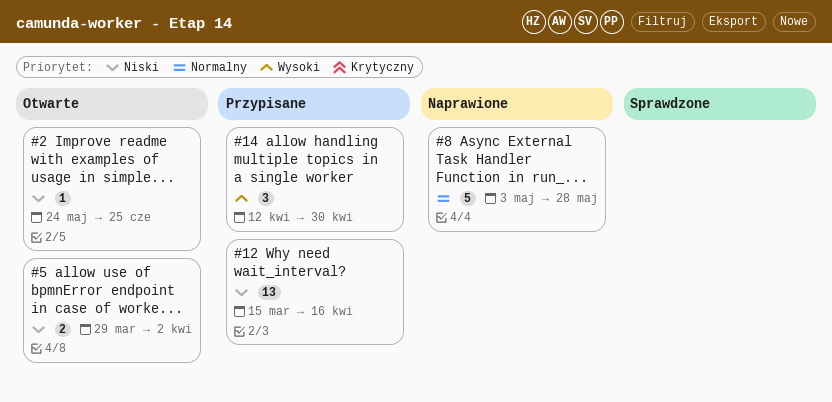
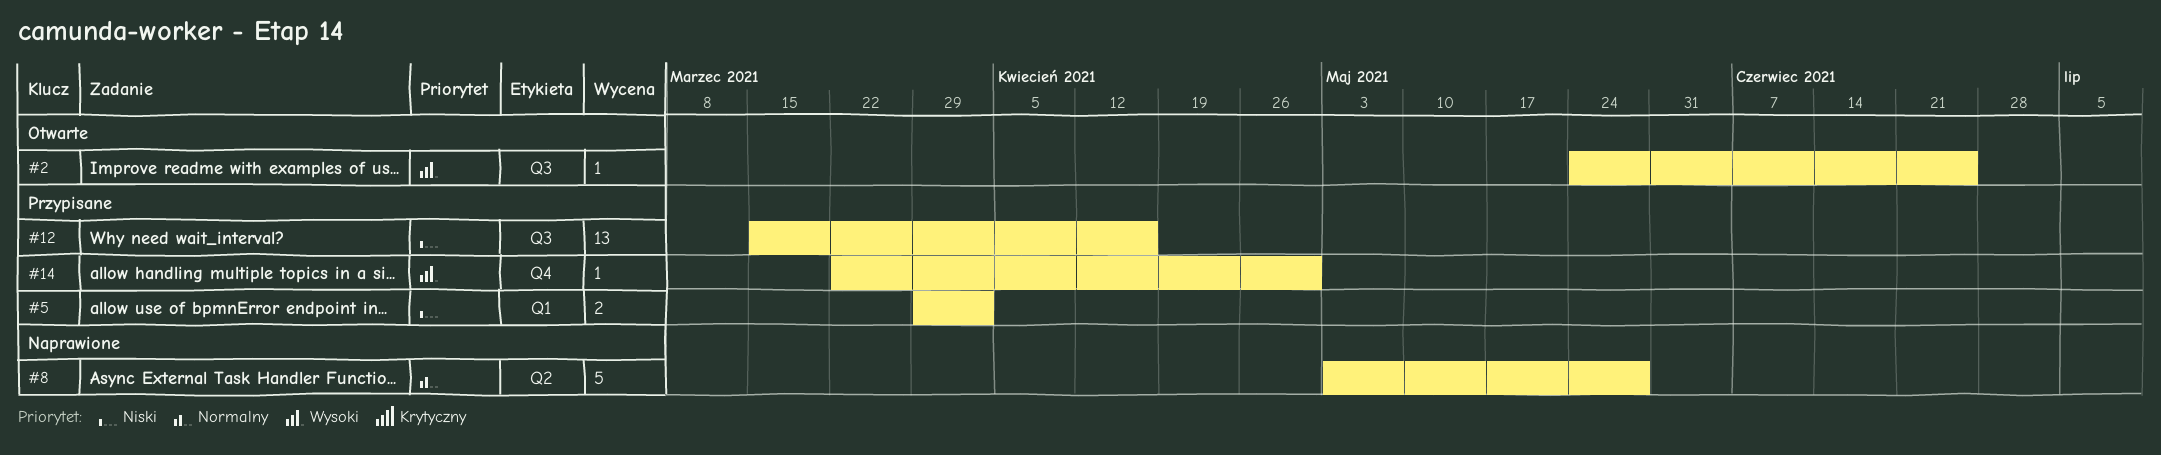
#2, priority: Niski -> Wysoki
#5, status: Otwarte -> Przypisane
#14, estimate: 3 -> 1
#14, start: Apr 12 -> Mar 22

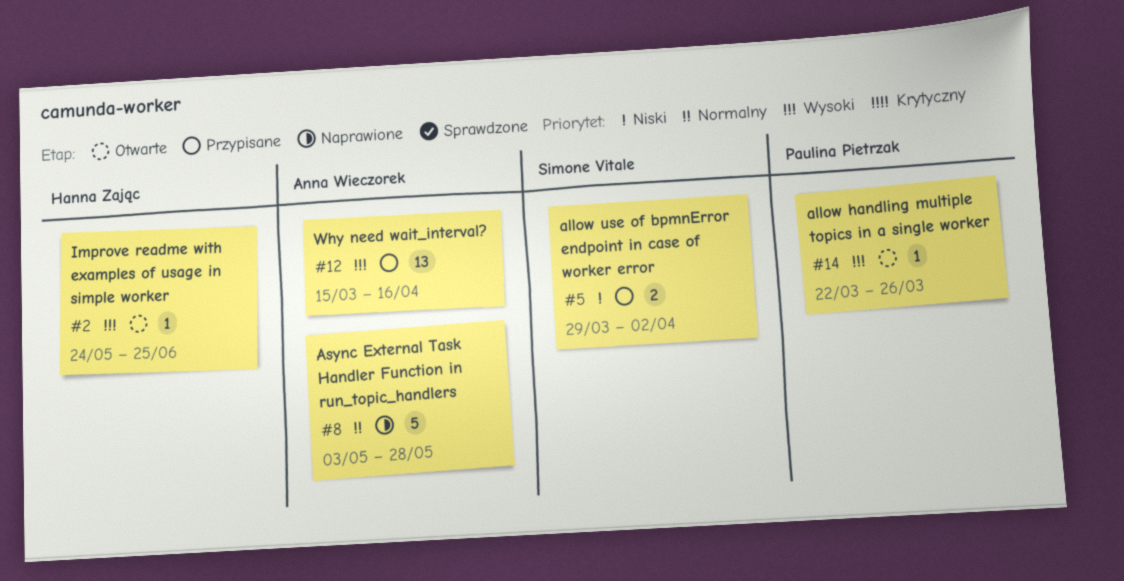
#12, priority: Niski -> Wysoki
#14, status: Przypisane -> Otwarte
#14, due: Apr 30 -> Mar 26

